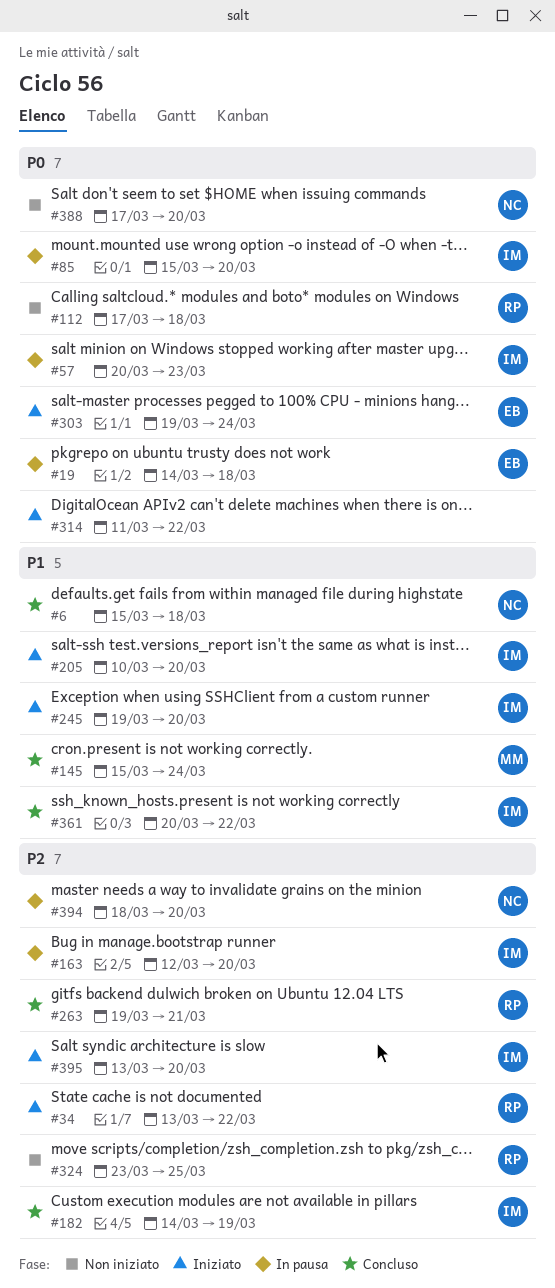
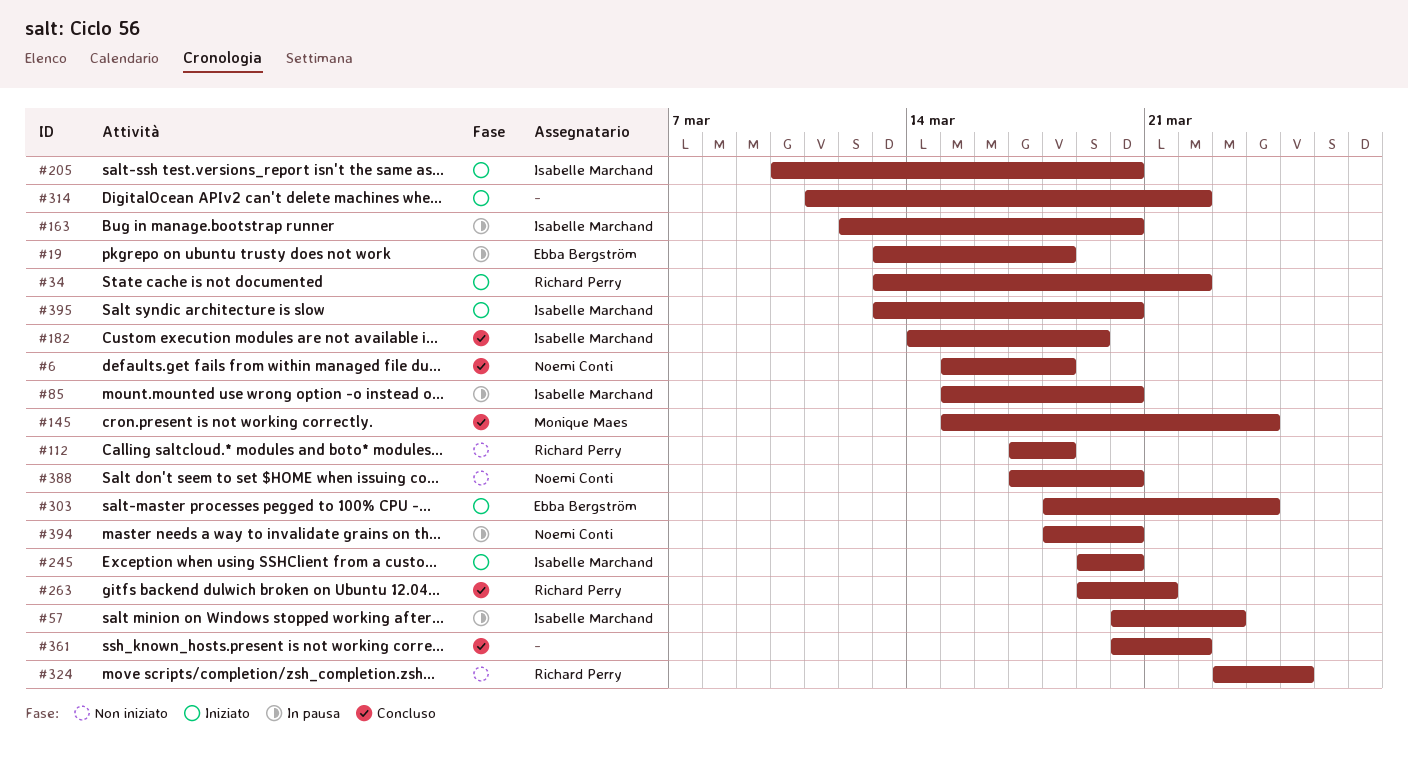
#19, start: Mar 14 -> Mar 13
#303, start: Mar 19 -> Mar 18
#361, owner: Isabelle Marchand -> none

